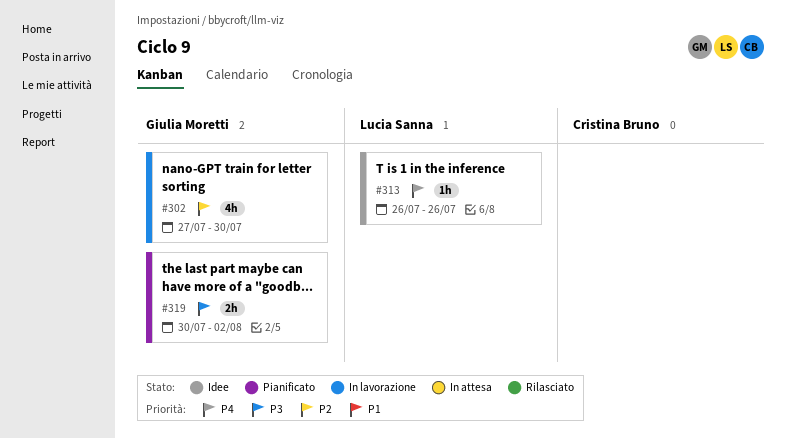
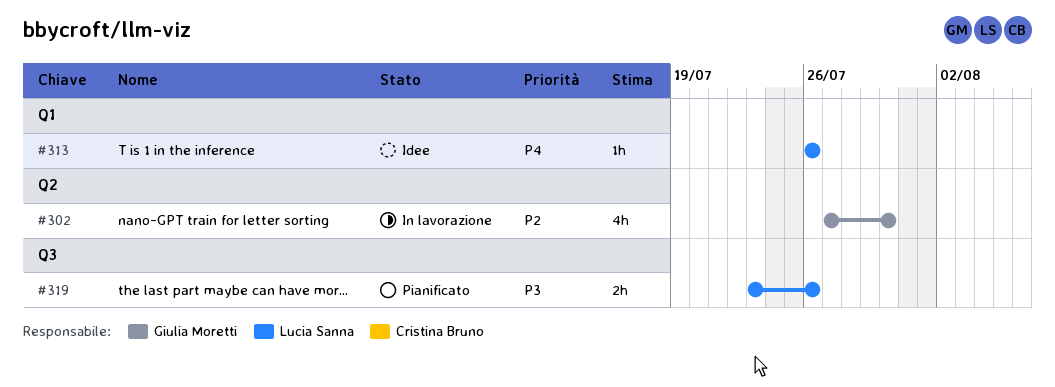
#319, owner: Giulia Moretti -> Lucia Sanna
#319, start: Jul 30 -> Jul 23
#319, due: Aug 2 -> Jul 26

